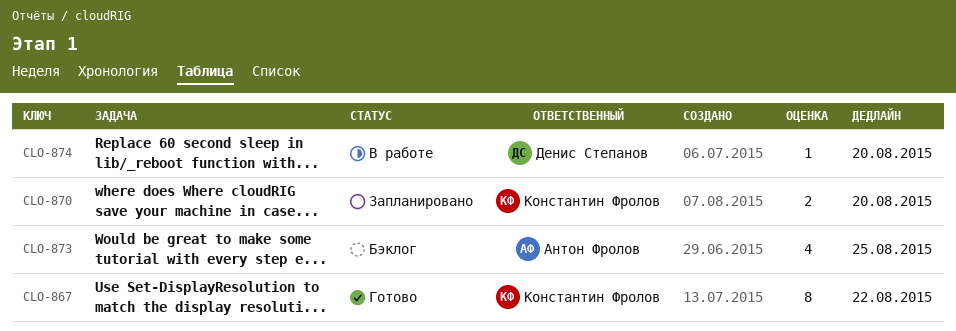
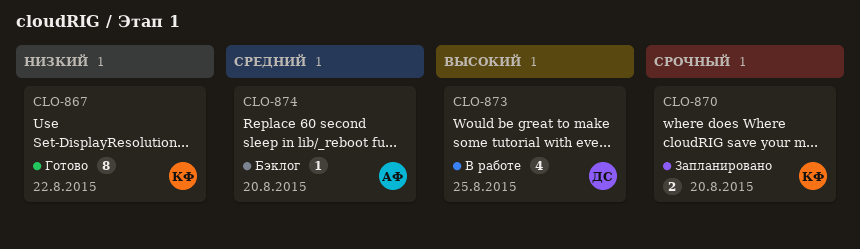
CLO-873, status: Бэклог -> В работе
CLO-873, owner: Антон Фролов -> Денис Степанов
CLO-874, status: В работе -> Бэклог
CLO-874, owner: Денис Степанов -> Антон Фролов

